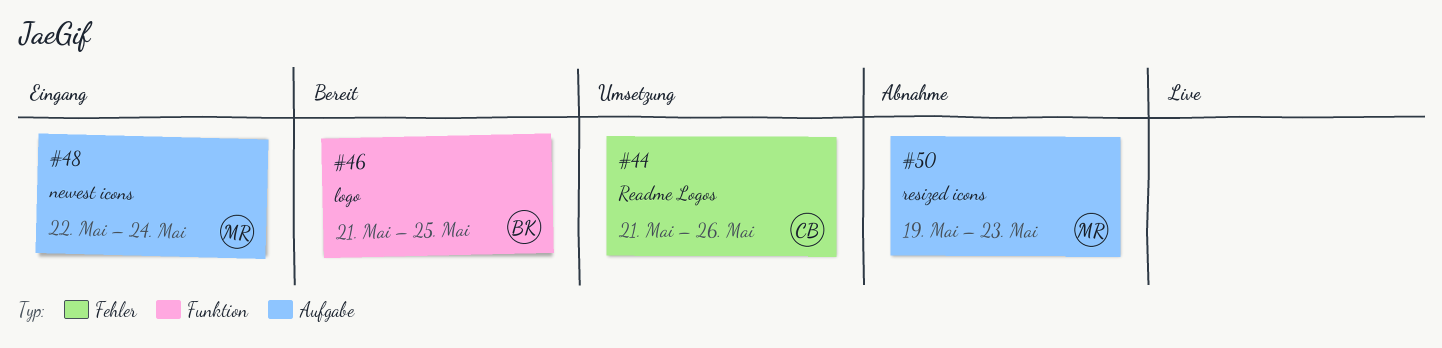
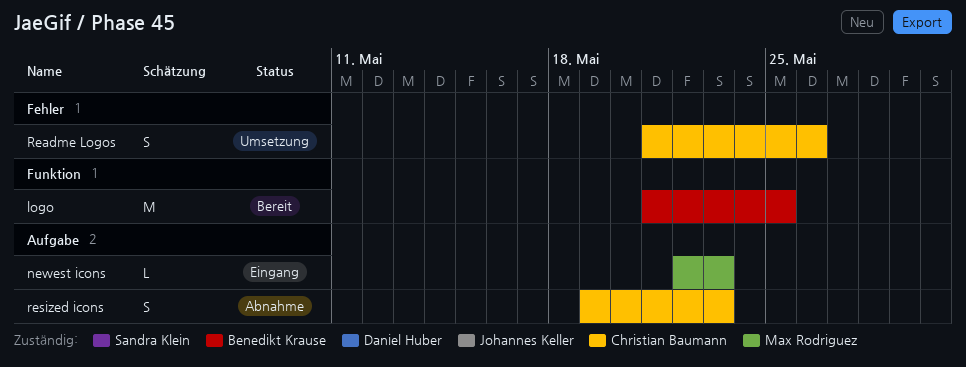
newest icons, due: May 24 -> May 23
resized icons, owner: Max Rodriguez -> Christian Baumann

